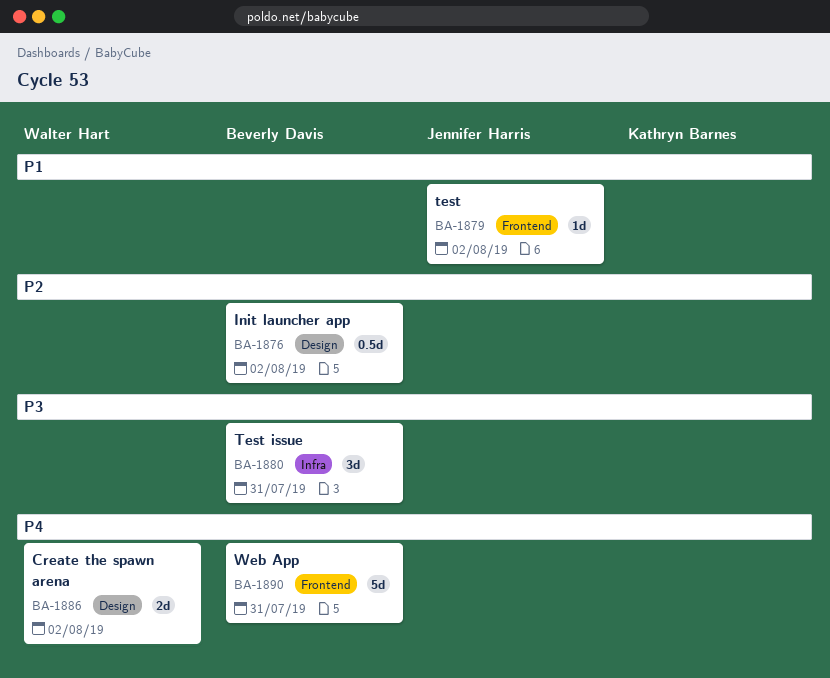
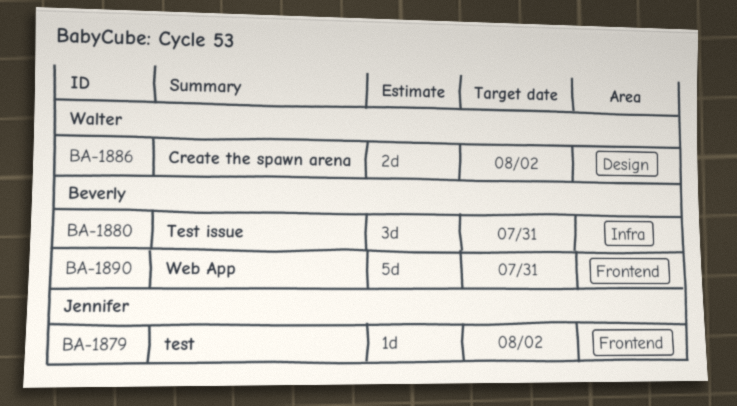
BA-1876: present -> none

